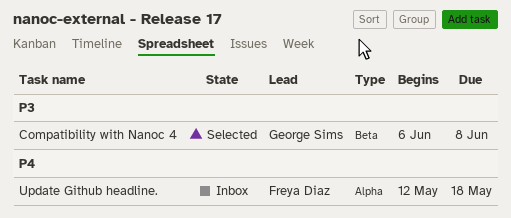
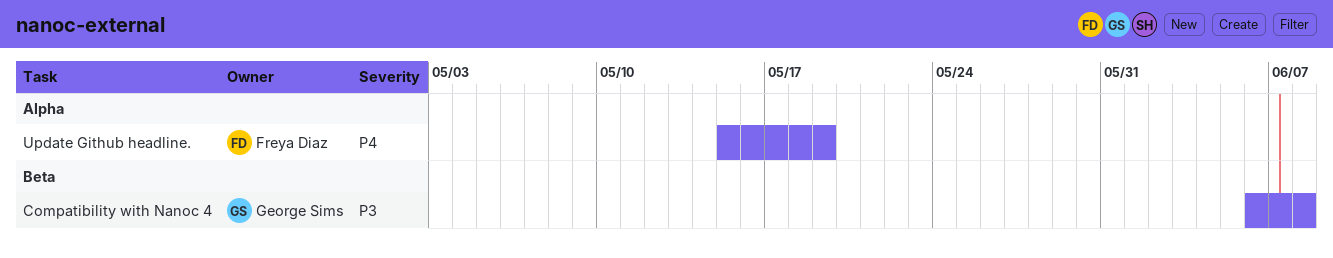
Update Github headline., start: May 12 -> May 15
Update Github headline., due: May 18 -> May 19

